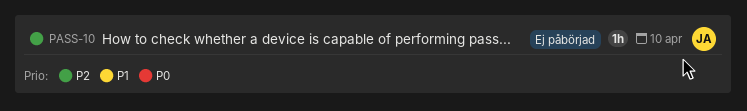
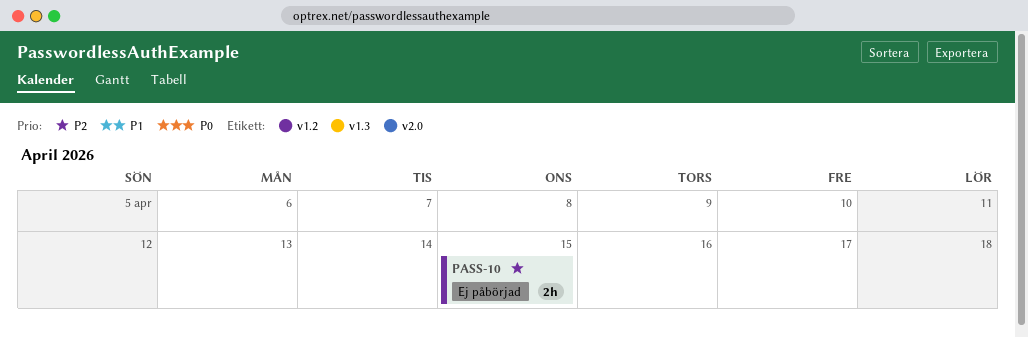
PASS-10, estimate: 1h -> 2h
PASS-10, due: Apr 10 -> Apr 15

